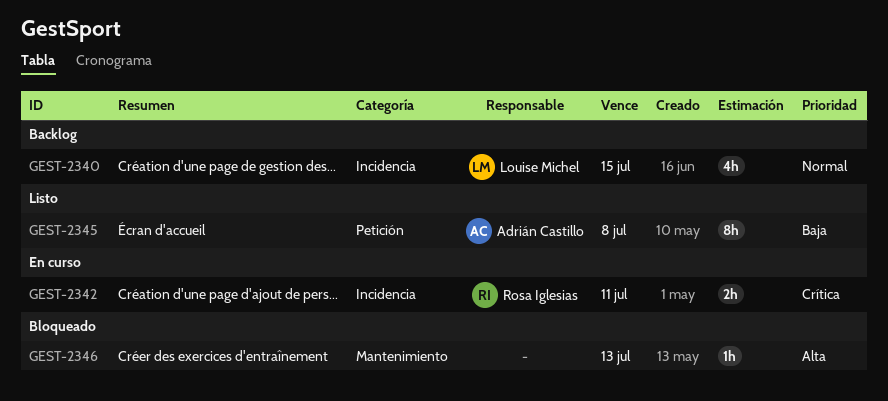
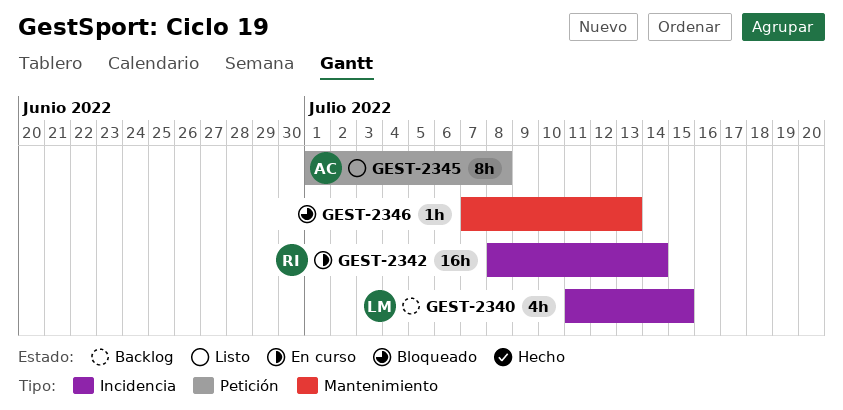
GEST-2342, estimate: 2h -> 16h
GEST-2342, due: Jul 11 -> Jul 14

